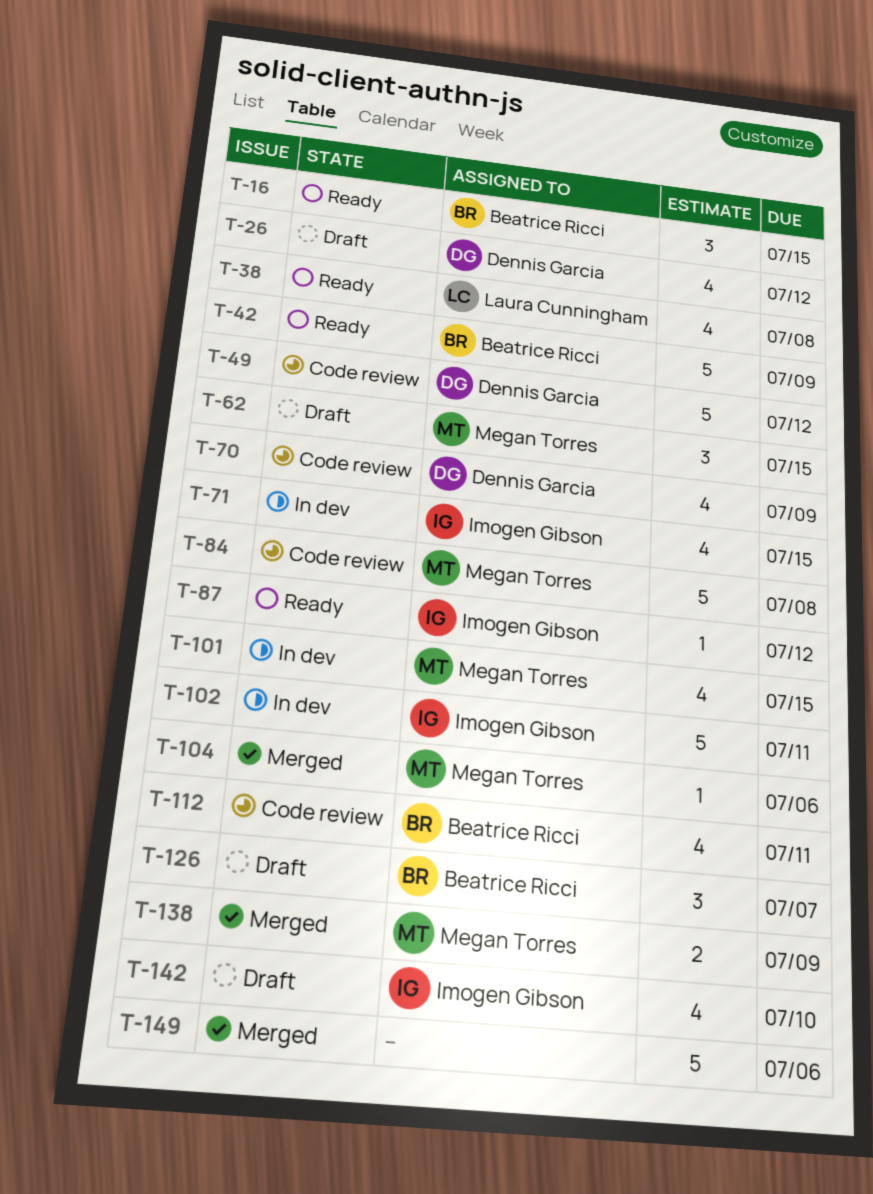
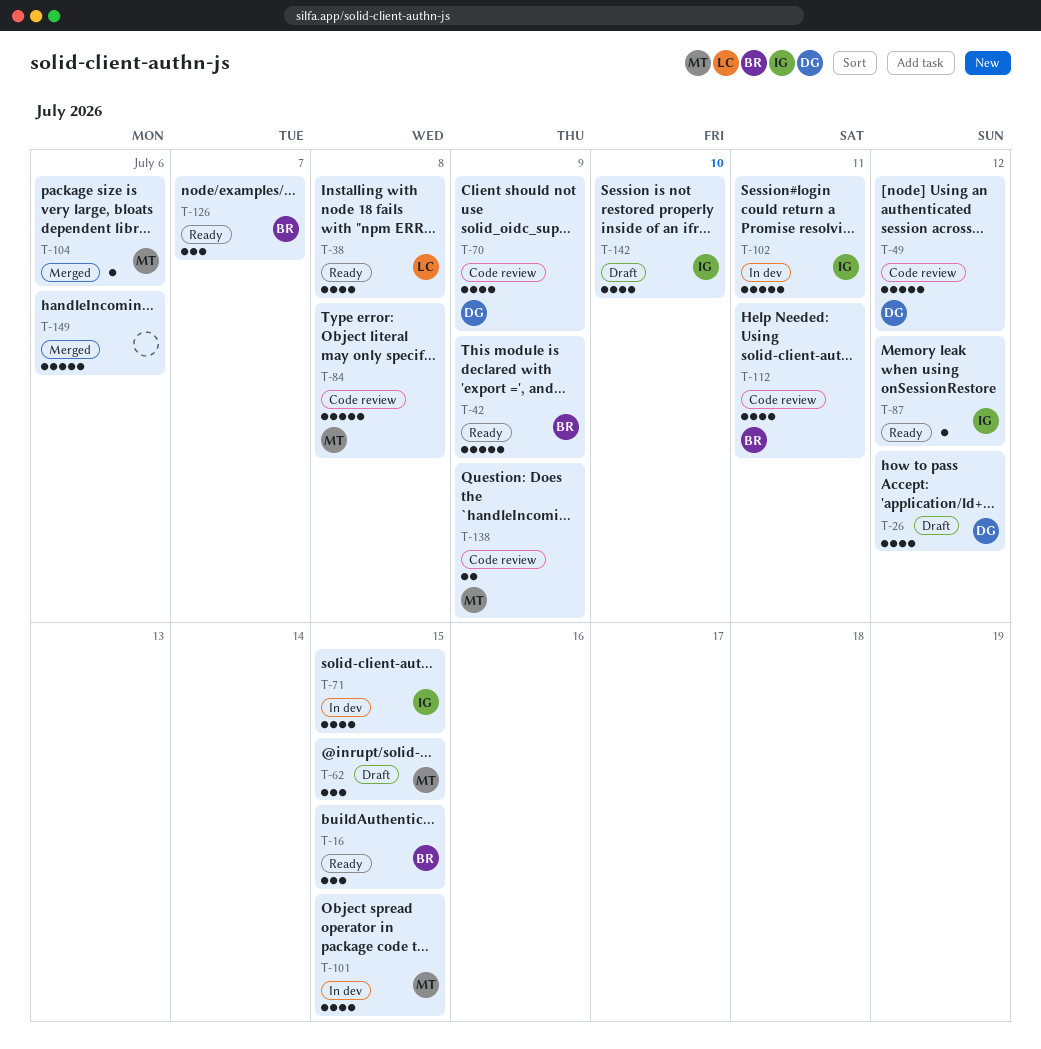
T-126, status: Draft -> Ready
T-138, status: Merged -> Code review

